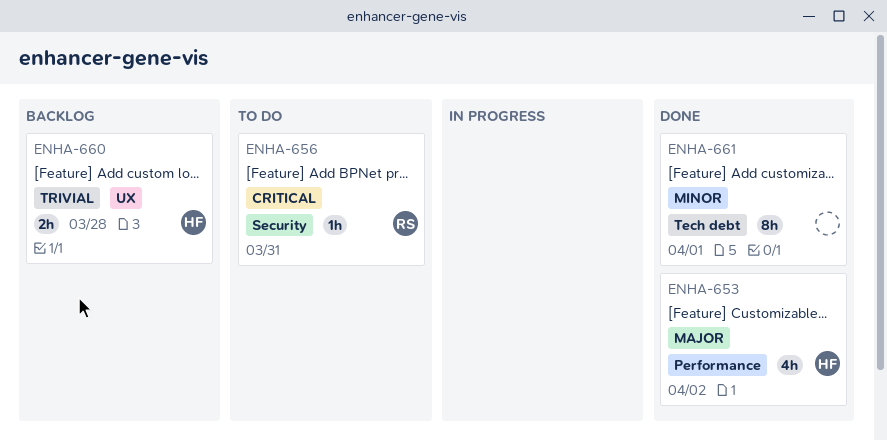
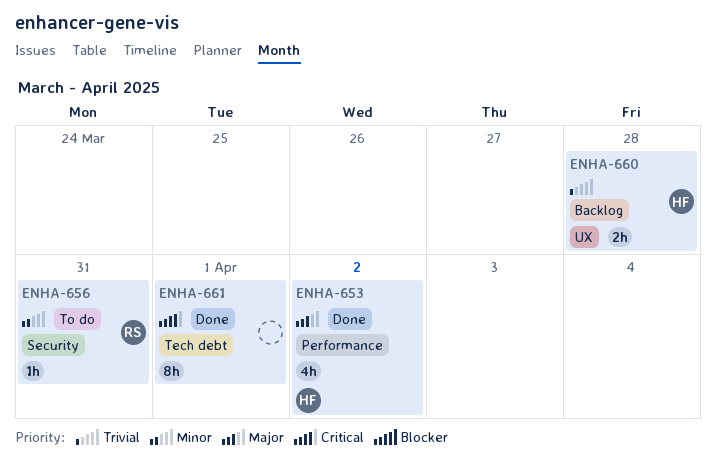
ENHA-656, priority: Critical -> Minor
ENHA-661, priority: Minor -> Critical

